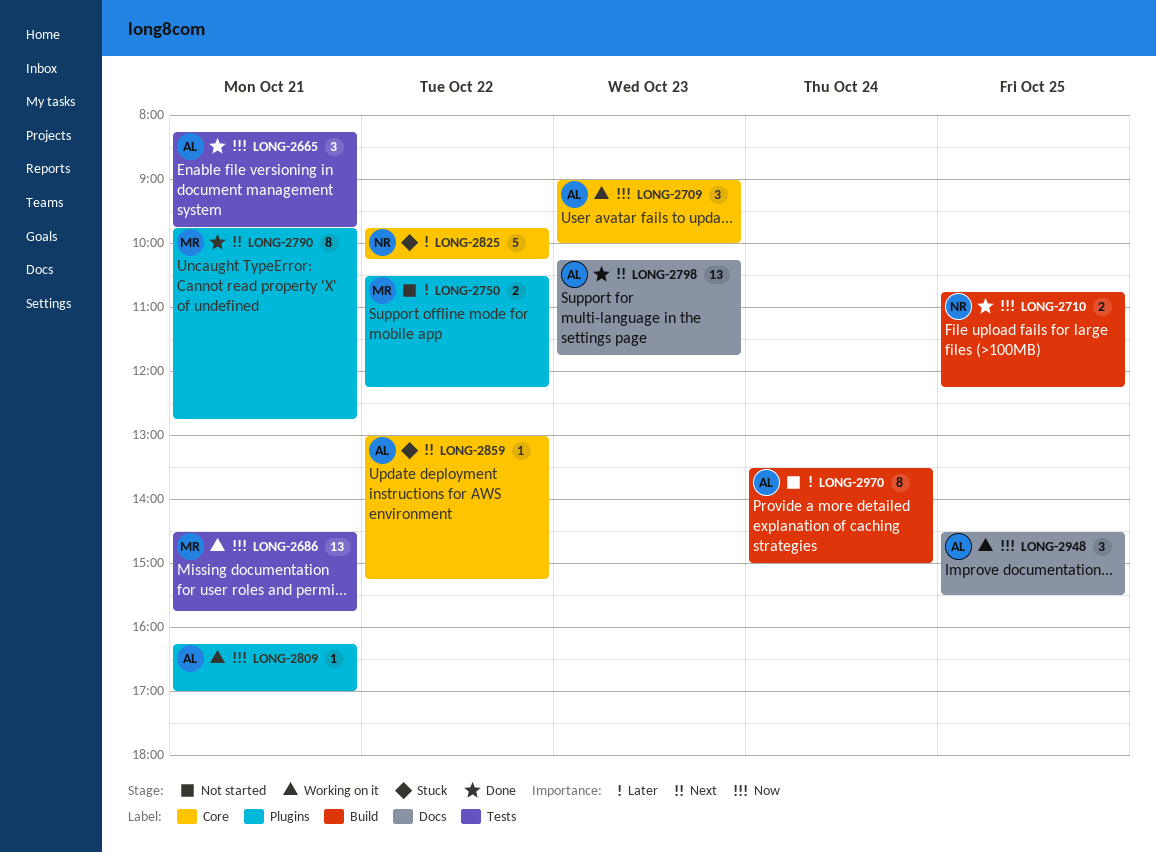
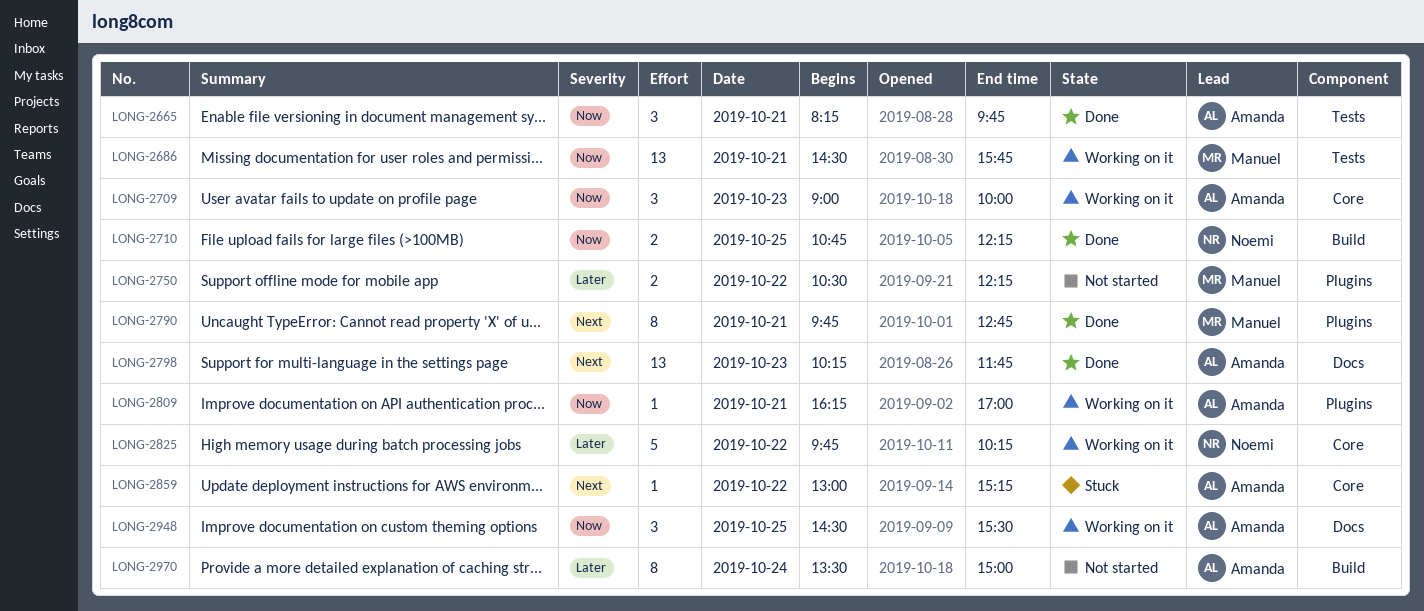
LONG-2825, status: Stuck -> Working on it

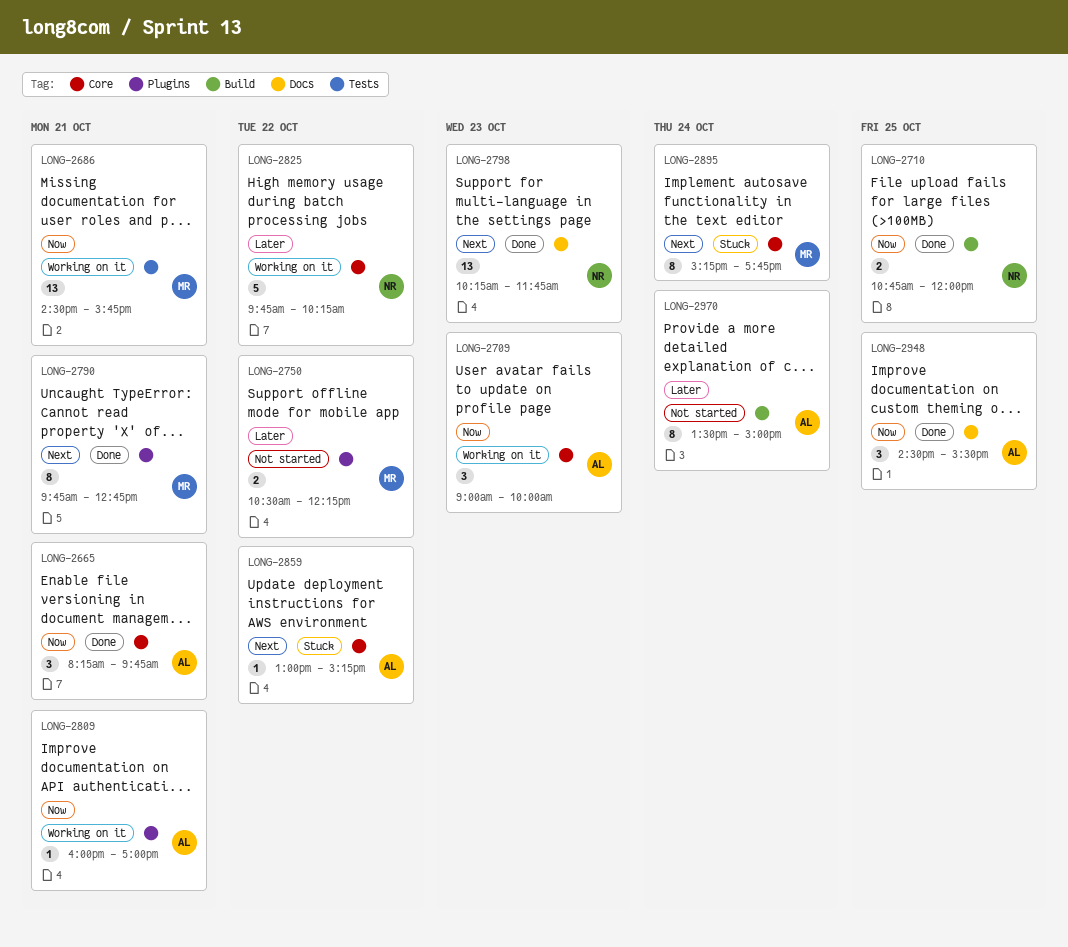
LONG-2665, label: Tests -> Core
LONG-2710, ends: 12:15 -> 12:00
LONG-2798, owner: Amanda -> Noemi
LONG-2809, begins: 16:15 -> 16:00
LONG-2895: none -> present
LONG-2948, status: Working on it -> Done

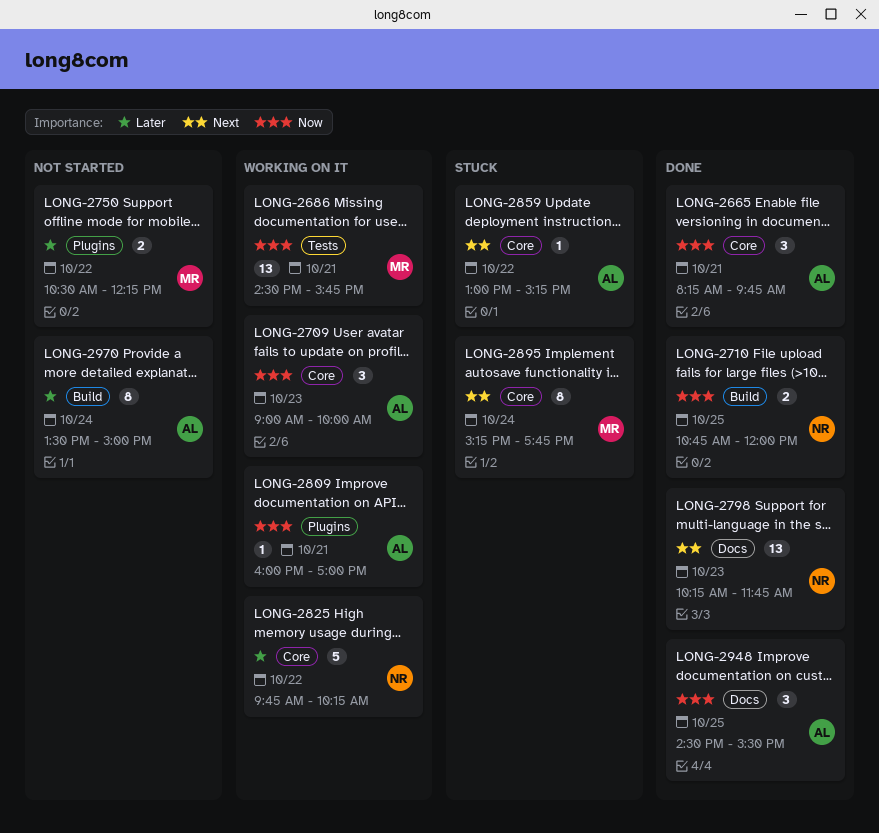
LONG-2790: present -> none

